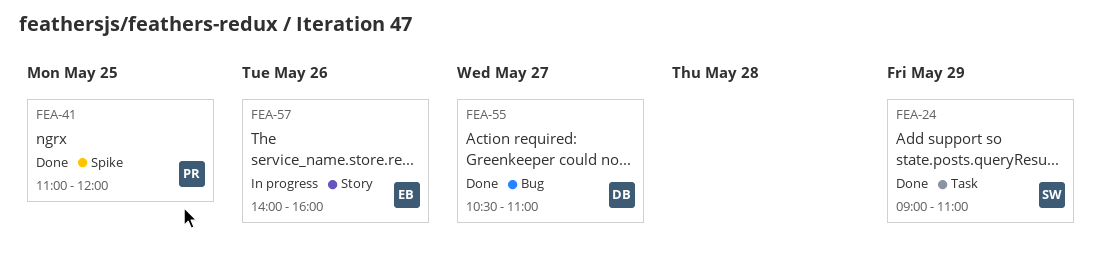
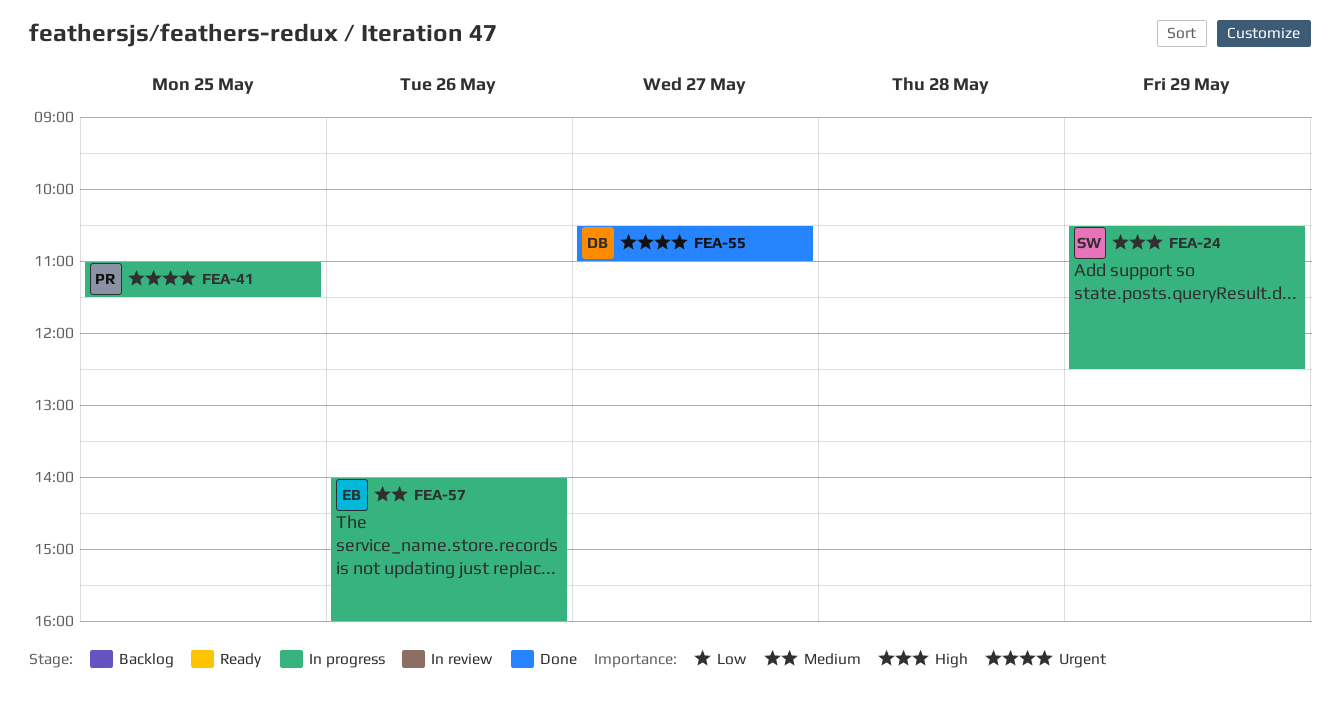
FEA-24, status: Done -> In progress
FEA-24, begins: 09:00 -> 10:30
FEA-24, ends: 11:00 -> 12:30
FEA-41, status: Done -> In progress
FEA-41, ends: 12:00 -> 11:30

